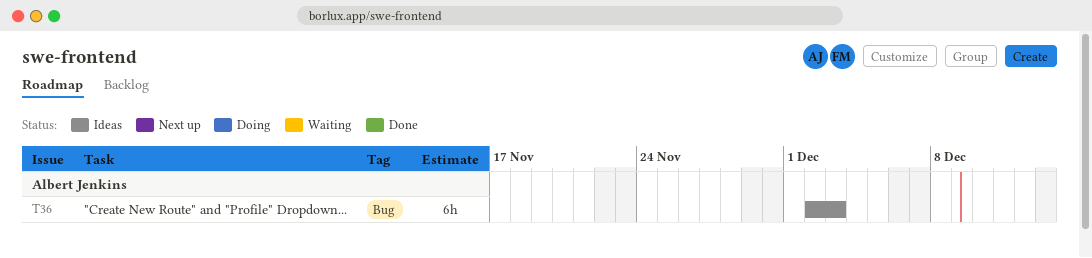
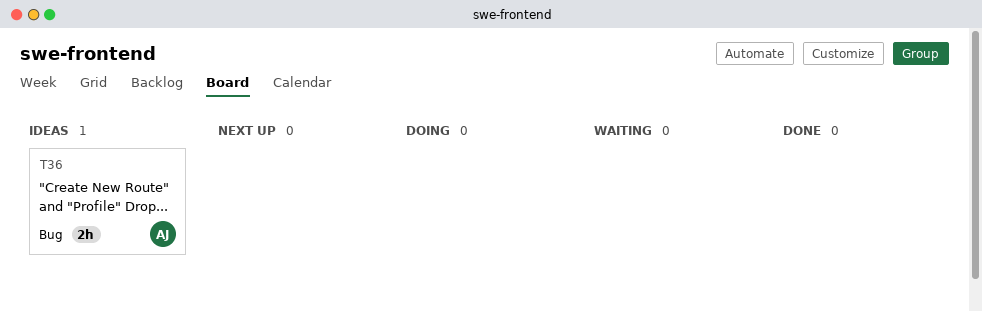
T36, estimate: 6h -> 2h

